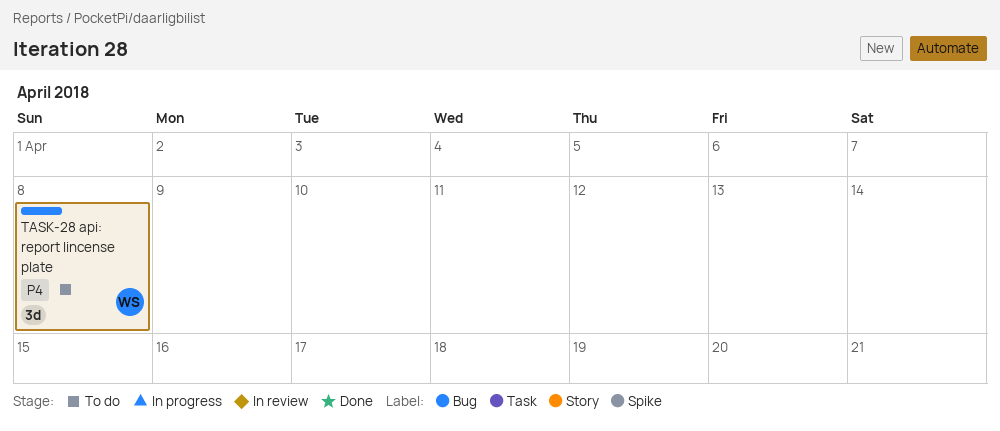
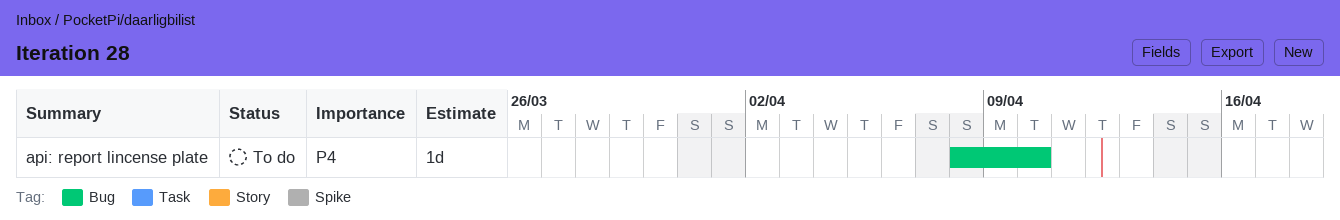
api: report lincense plate, estimate: 3d -> 1d
api: report lincense plate, due: Apr 8 -> Apr 10

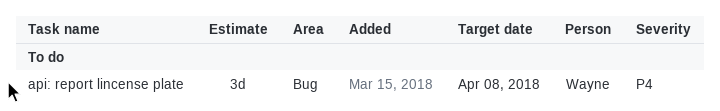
api: report lincense plate, estimate: 1d -> 3d
api: report lincense plate, due: Apr 10 -> Apr 8

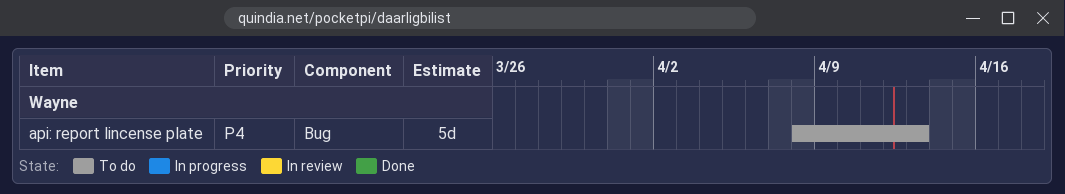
api: report lincense plate, estimate: 3d -> 5d
api: report lincense plate, due: Apr 8 -> Apr 13

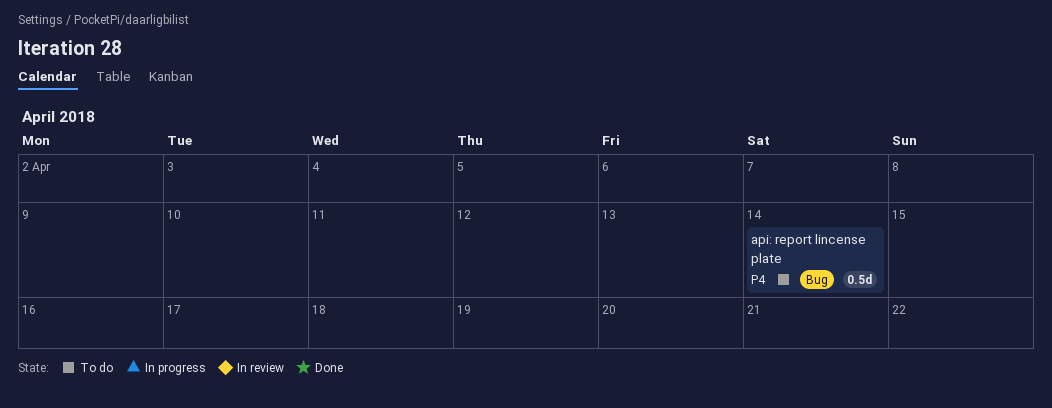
api: report lincense plate, estimate: 5d -> 0.5d
api: report lincense plate, due: Apr 13 -> Apr 14

